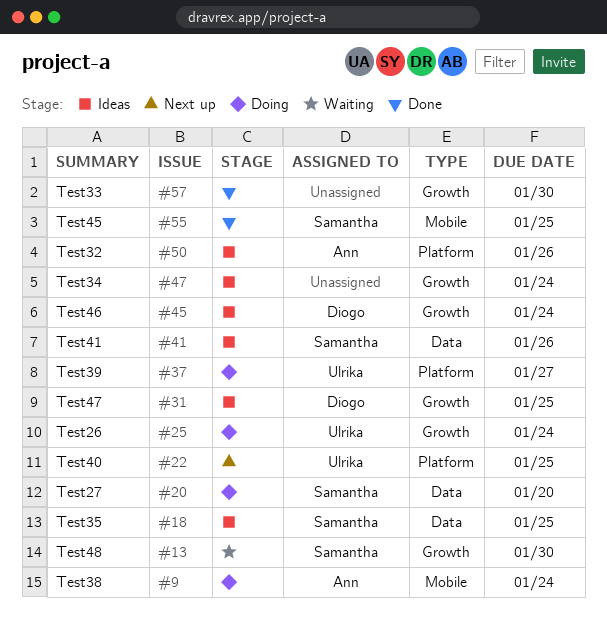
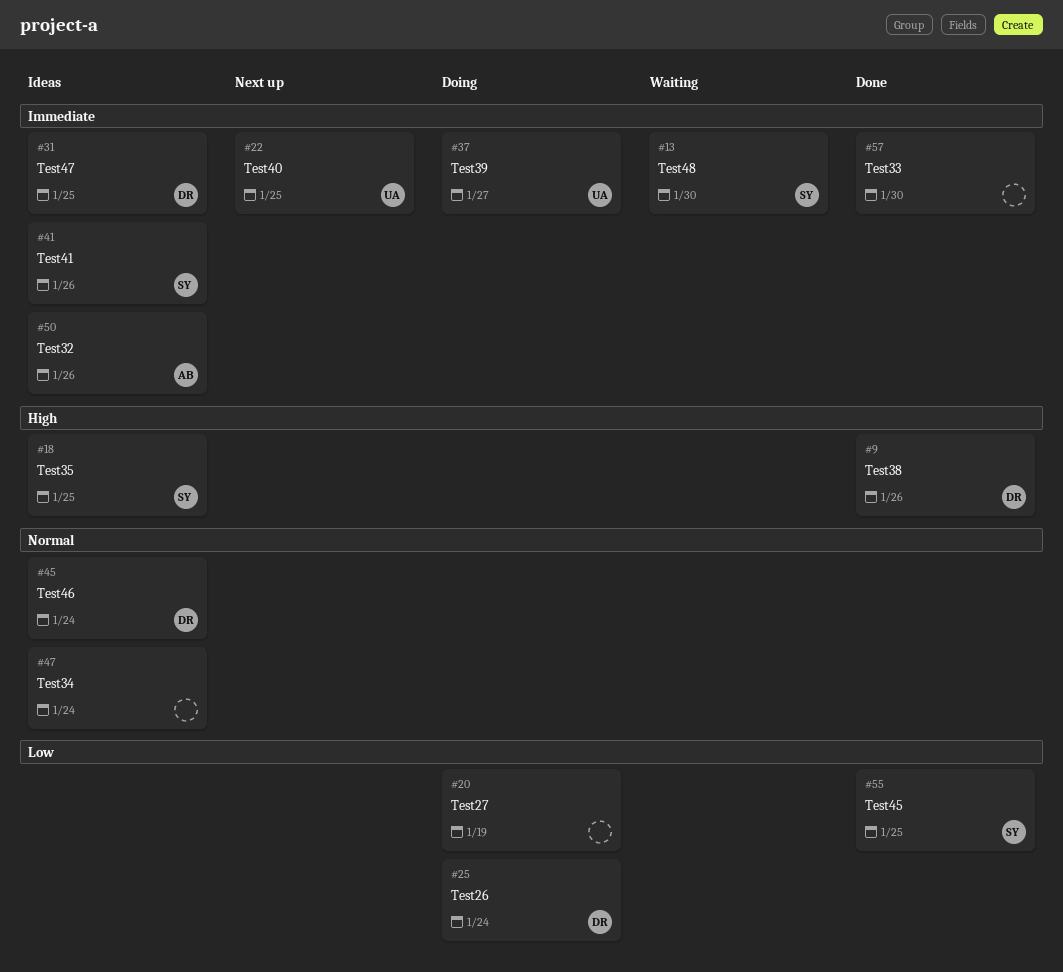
#9, status: Doing -> Done
#9, owner: Ann -> Diogo
#9, due: Jan 24 -> Jan 26
#20, owner: Samantha -> none
#20, due: Jan 20 -> Jan 19
#25, owner: Ulrika -> Diogo

